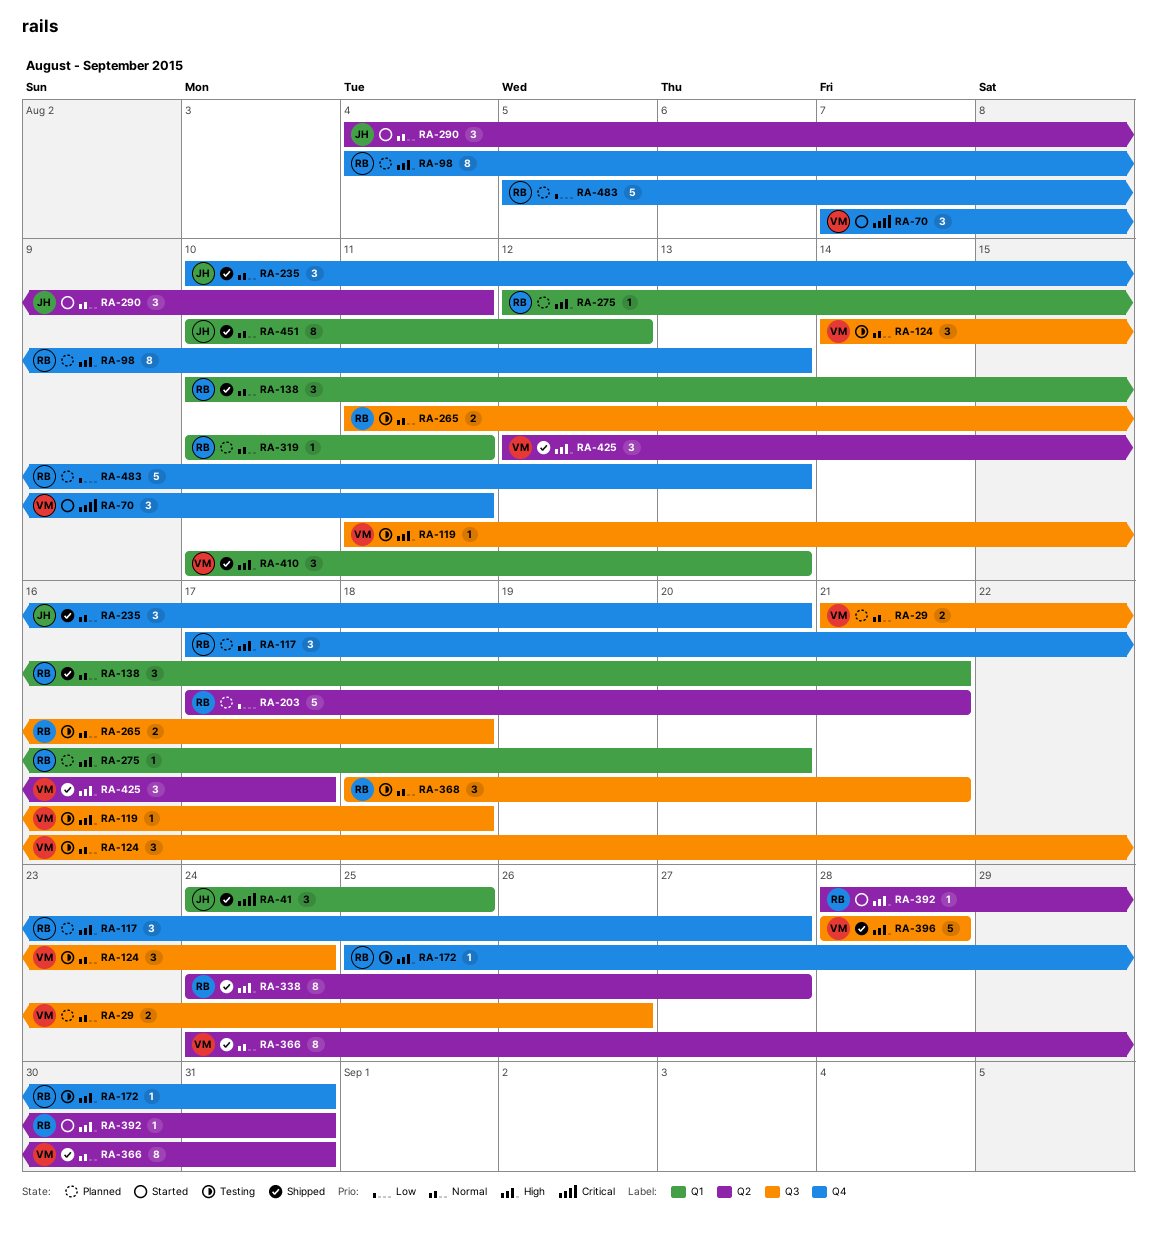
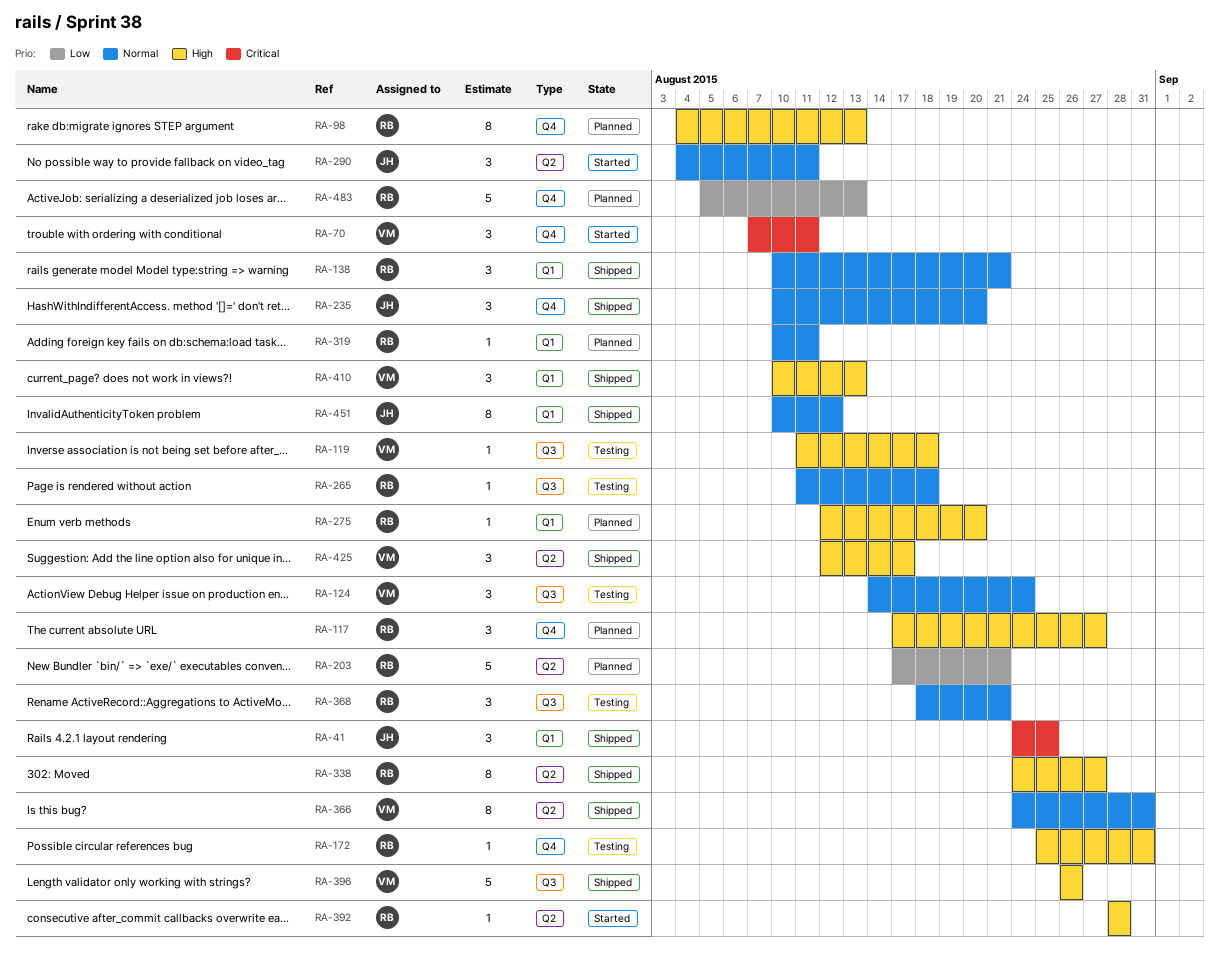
RA-29: present -> none
RA-265, estimate: 2 -> 1
RA-392, due: Aug 31 -> Aug 28
RA-396, start: Aug 28 -> Aug 26
RA-396, due: Aug 28 -> Aug 26

